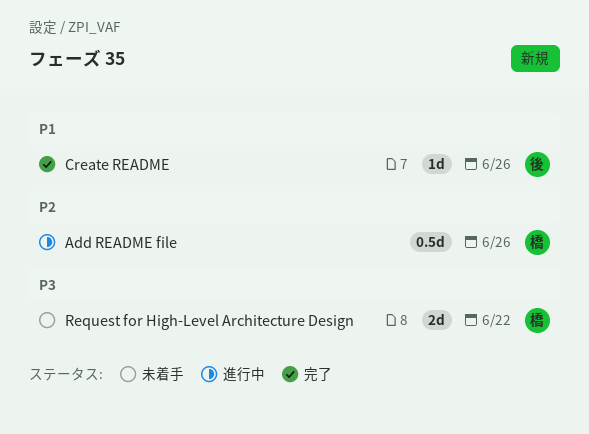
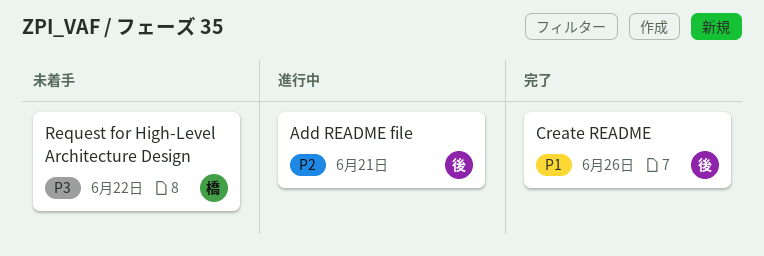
Add README file, owner: 橋 -> 後
Add README file, due: Jun 26 -> Jun 21

